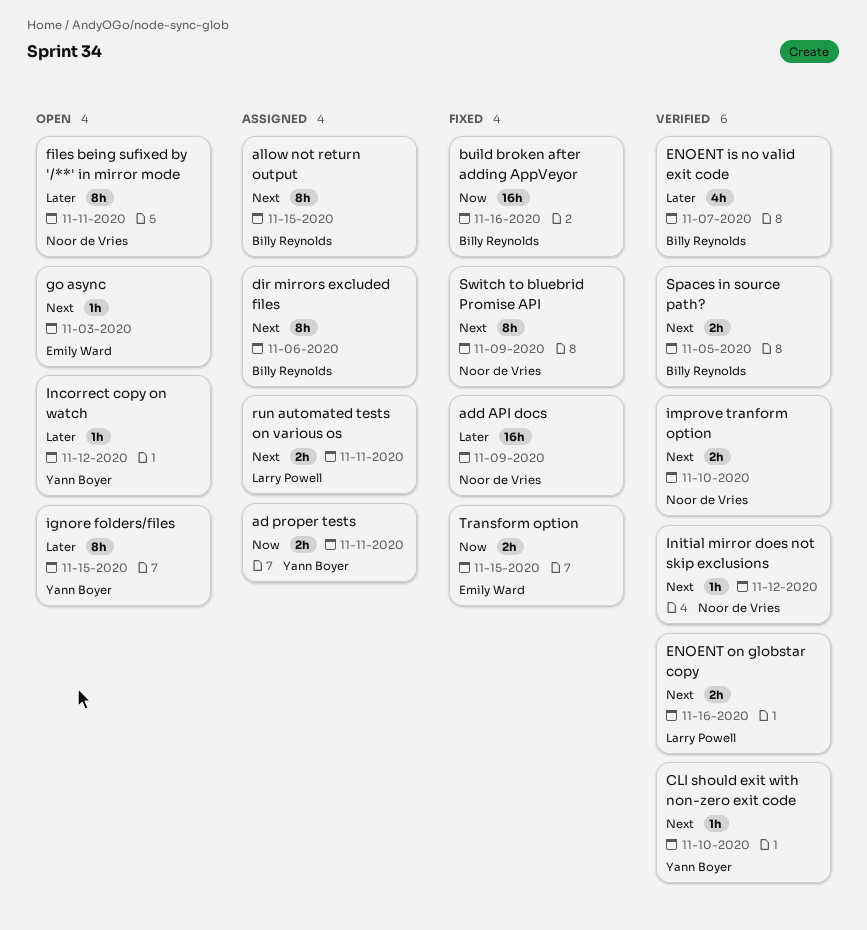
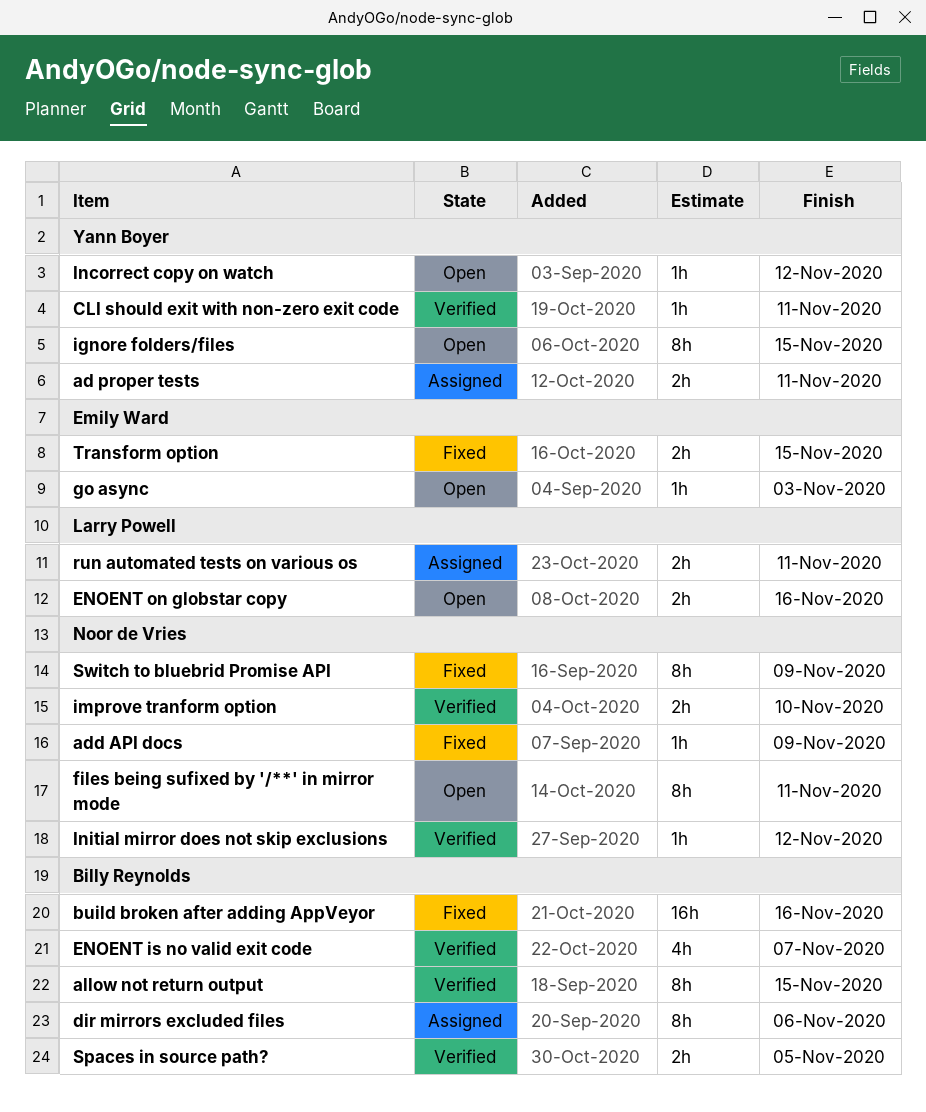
add API docs, estimate: 16h -> 1h
allow not return output, status: Assigned -> Verified
CLI should exit with non-zero exit code, due: Nov 10 -> Nov 11
ENOENT on globstar copy, status: Verified -> Open

